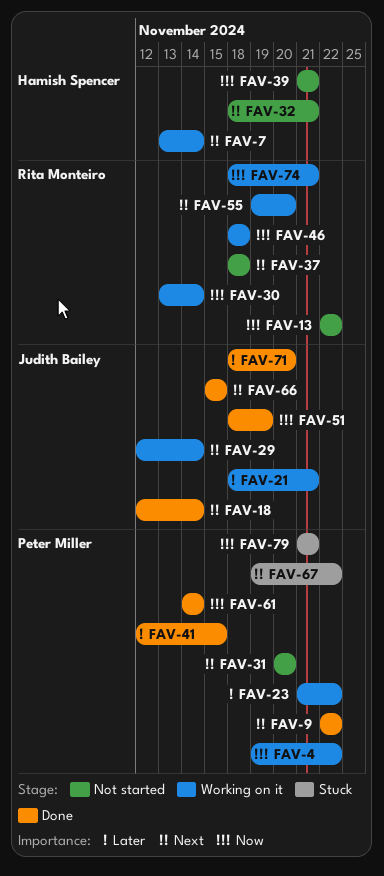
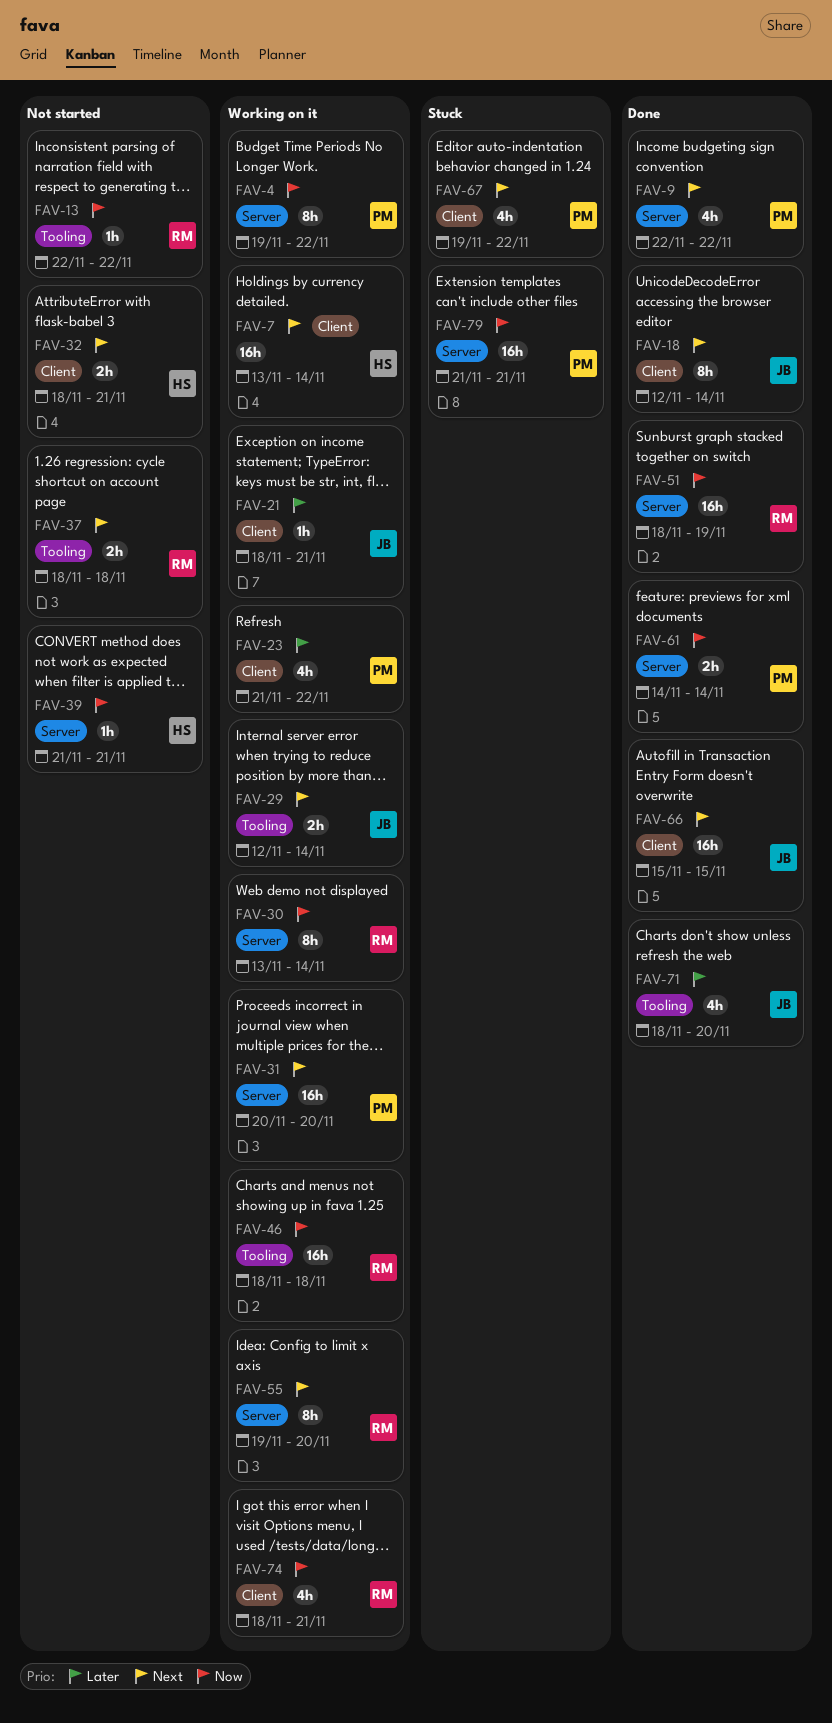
FAV-31, status: Not started -> Working on it
FAV-41: present -> none
FAV-51, owner: Judith Bailey -> Rita Monteiro

